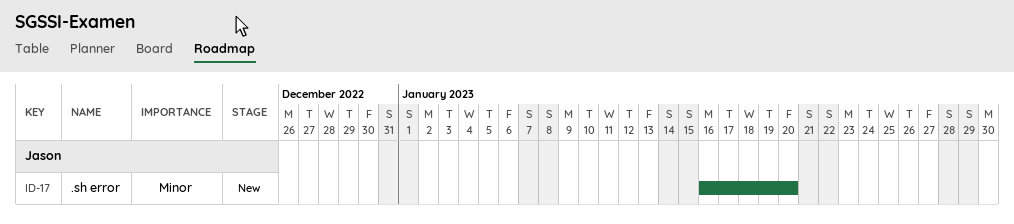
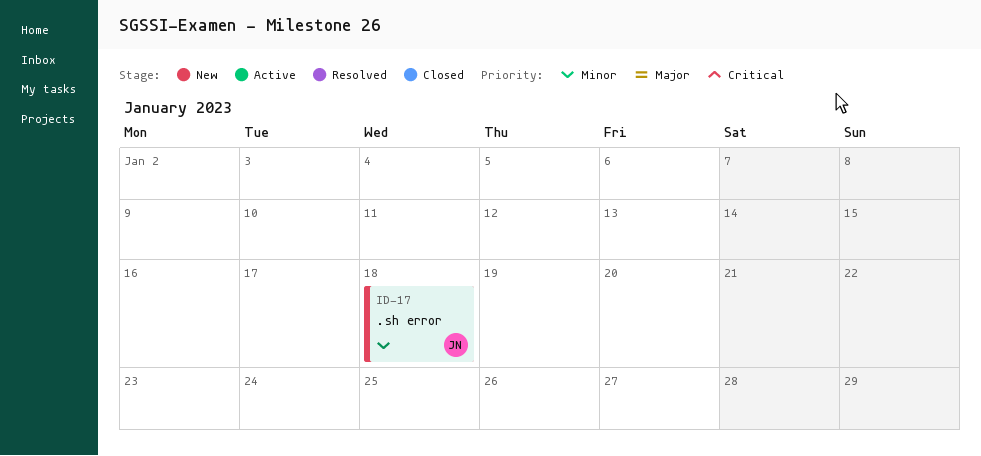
ID-17, due: Jan 20 -> Jan 18

